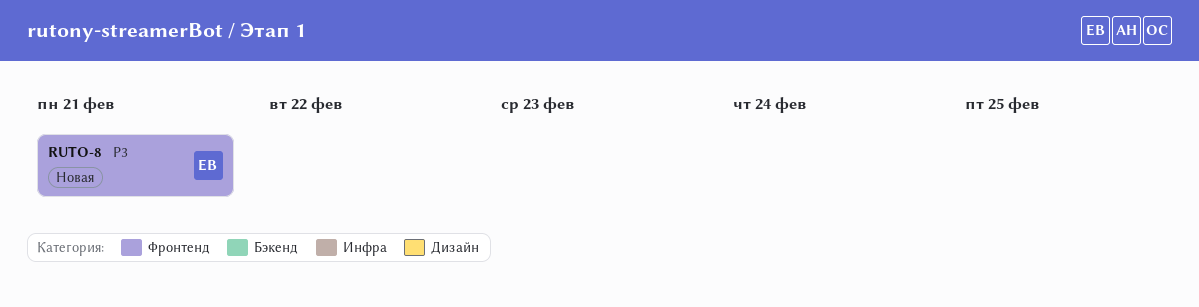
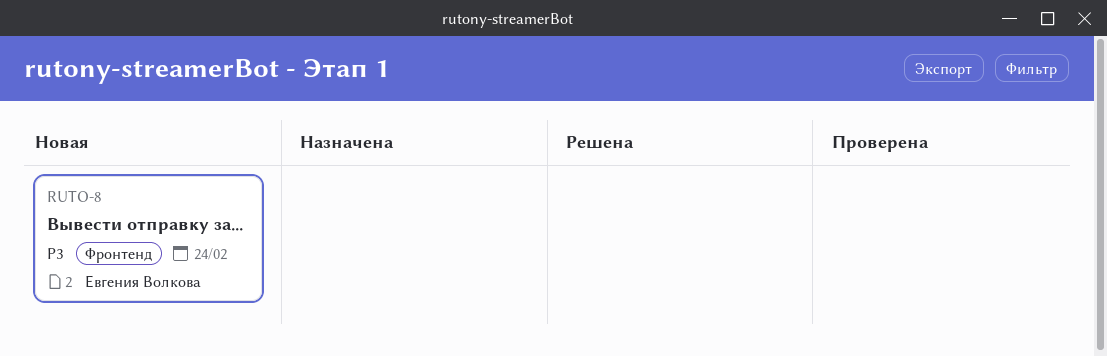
RUTO-8, due: Feb 21 -> Feb 24

